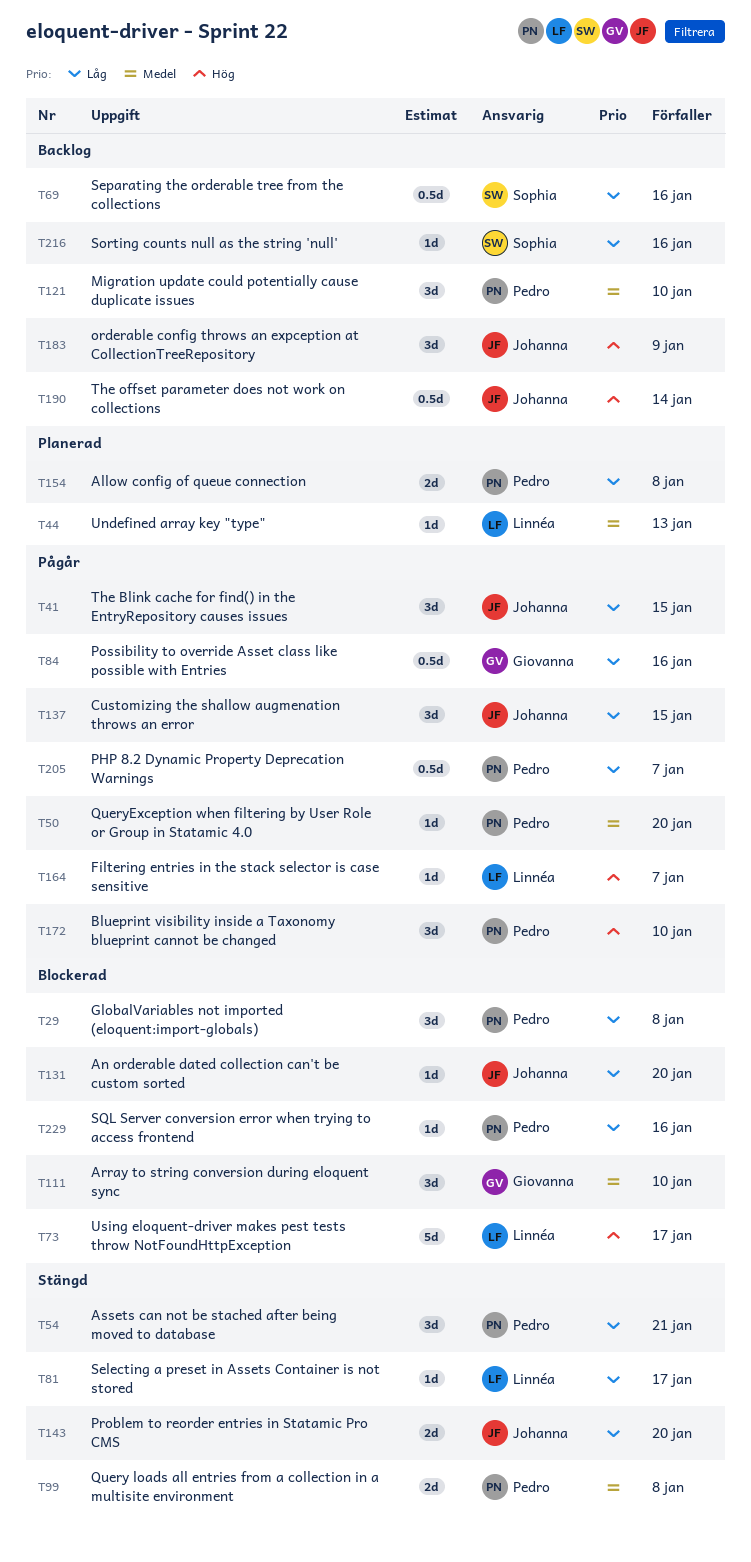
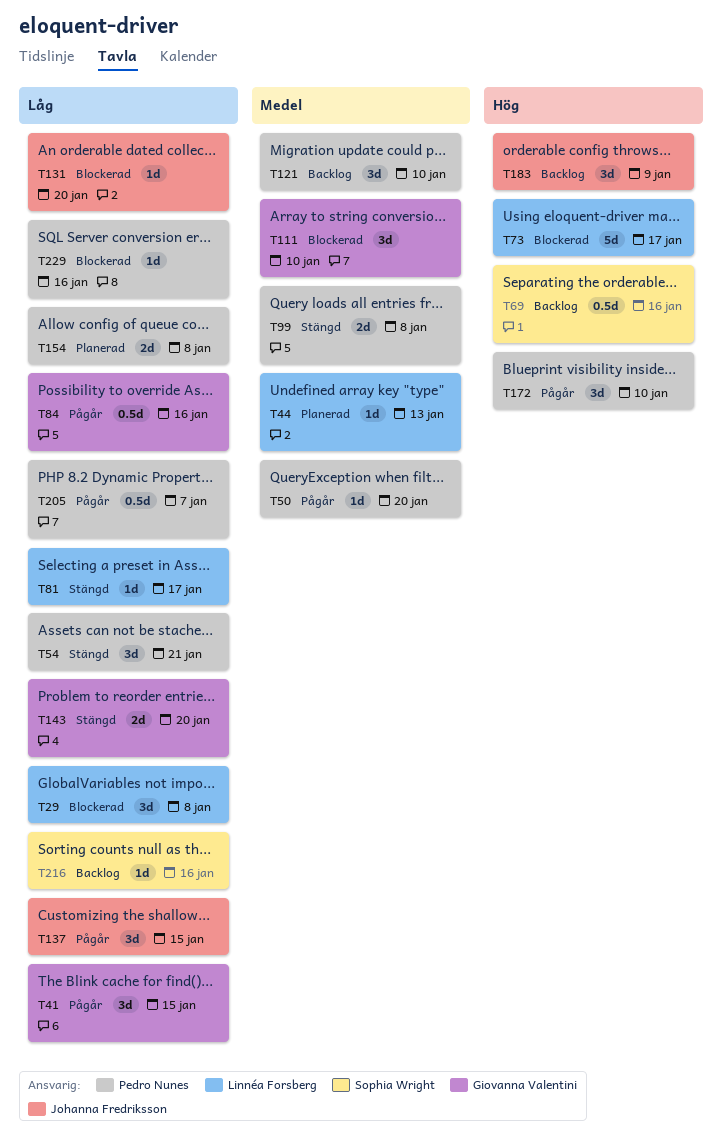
T29, owner: Pedro Nunes -> Linnéa Forsberg
T41, owner: Johanna Fredriksson -> Giovanna Valentini
T69, priority: Låg -> Hög
T143, owner: Johanna Fredriksson -> Giovanna Valentini
T164: present -> none
T190: present -> none

